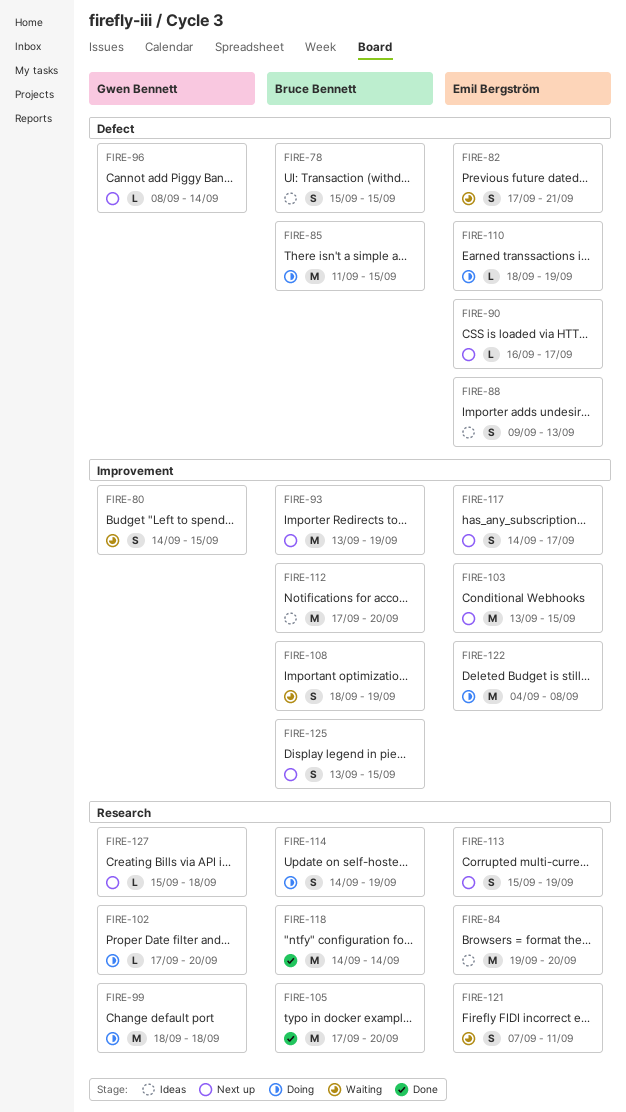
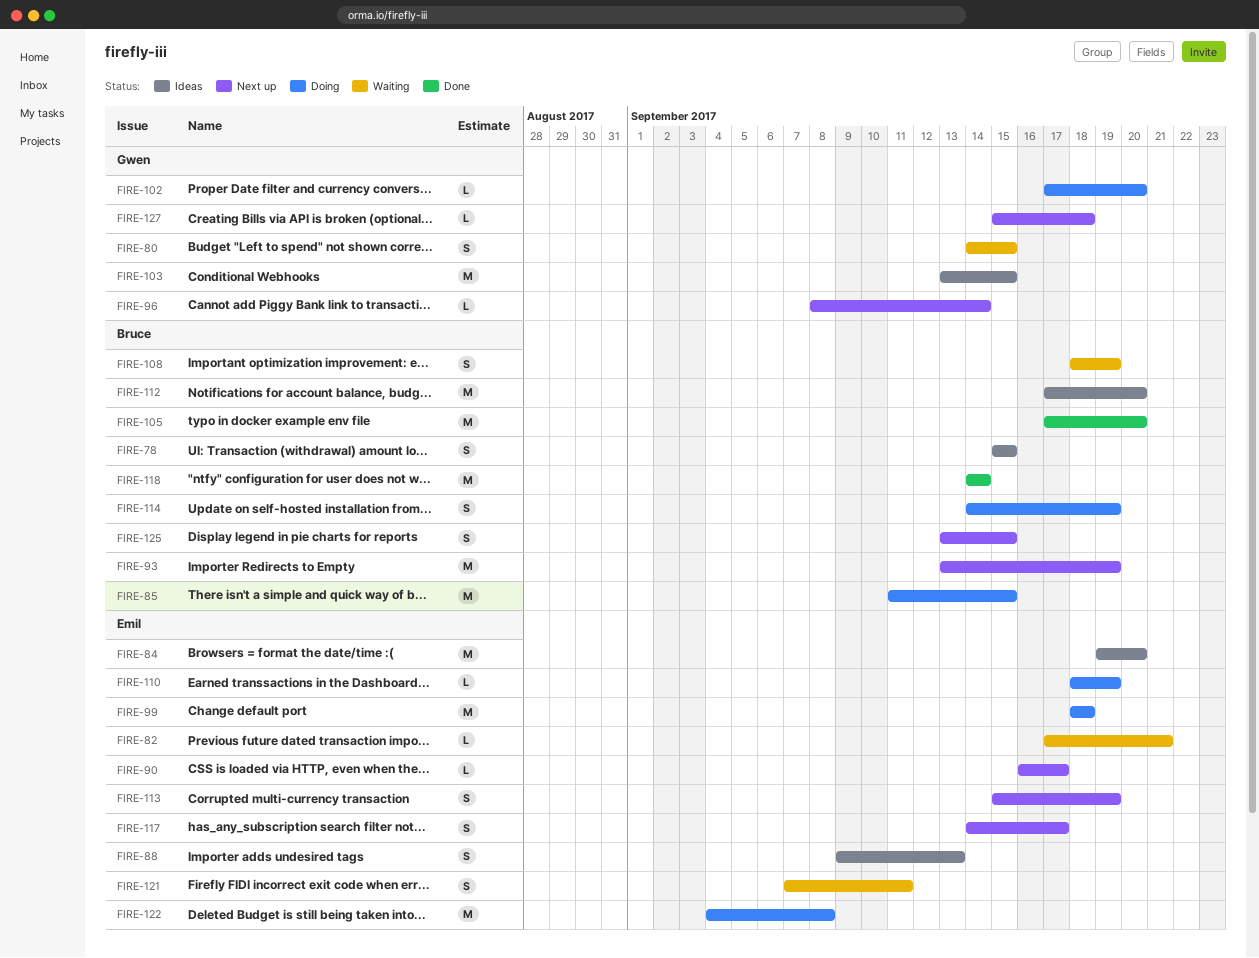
FIRE-82, estimate: S -> L
FIRE-99, owner: Gwen Bennett -> Emil Bergström
FIRE-103, status: Next up -> Ideas
FIRE-103, owner: Emil Bergström -> Gwen Bennett

